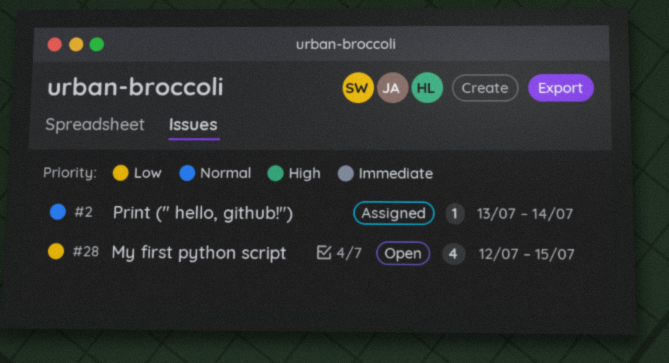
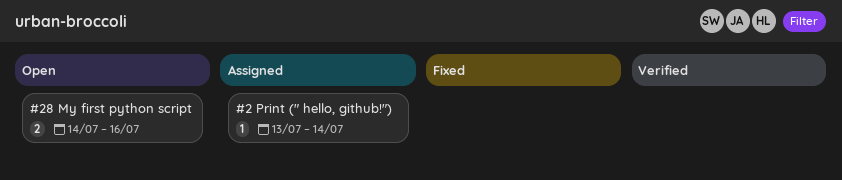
#28, estimate: 4 -> 2
#28, start: Jul 12 -> Jul 14
#28, due: Jul 15 -> Jul 16

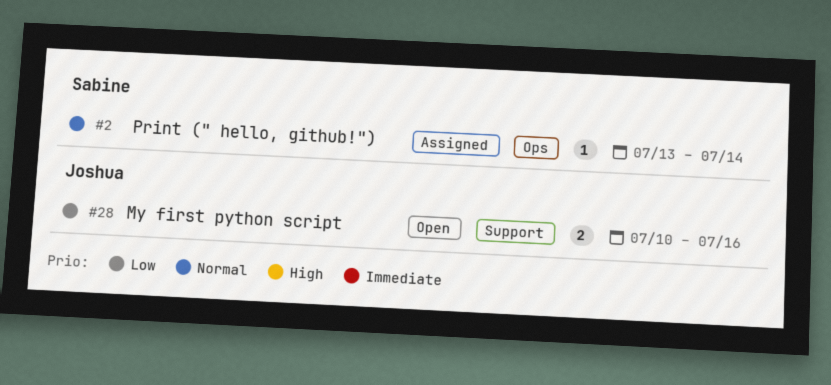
#28, start: Jul 14 -> Jul 10

